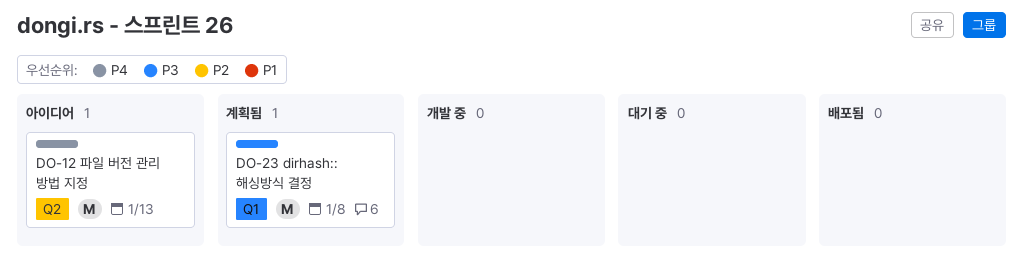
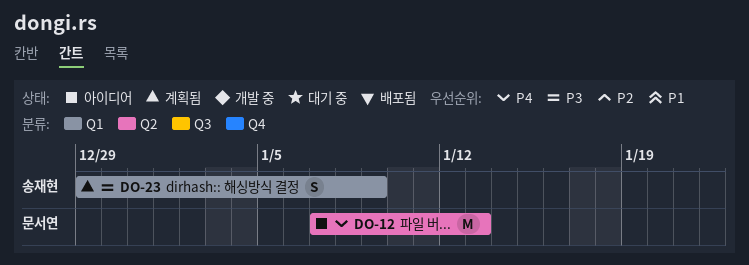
DO-23, estimate: M -> S
DO-23, due: Jan 8 -> Jan 9

